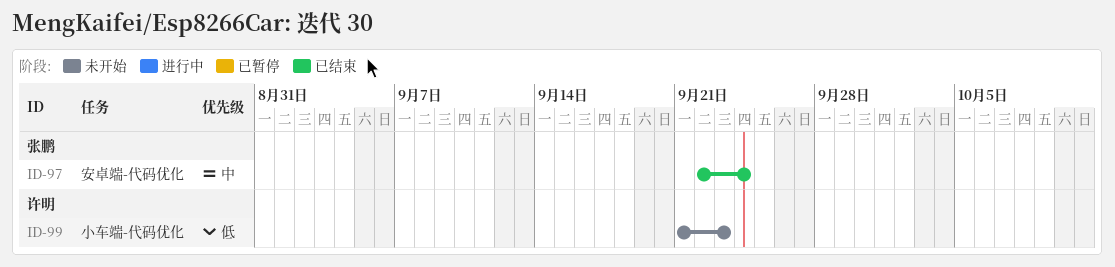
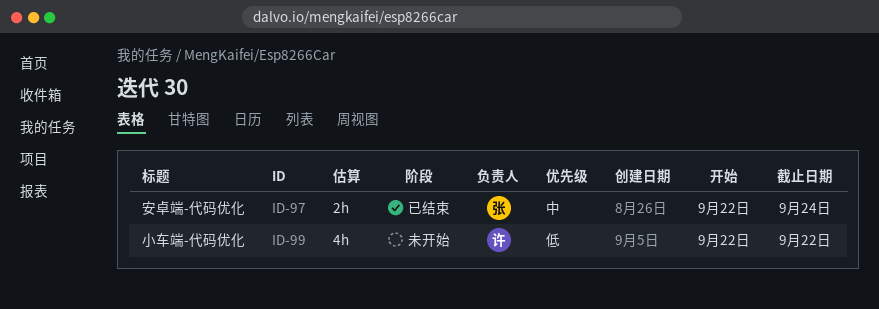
ID-99, start: Sep 21 -> Sep 22
ID-99, due: Sep 23 -> Sep 22

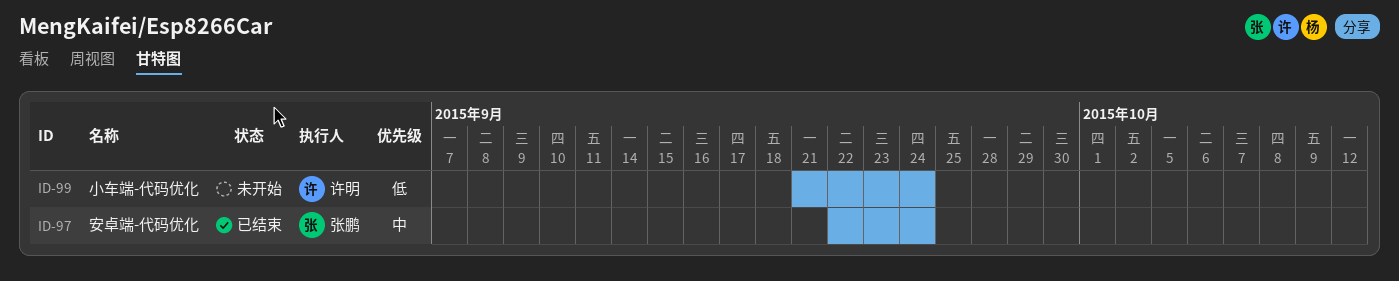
ID-99, start: Sep 22 -> Sep 21
ID-99, due: Sep 22 -> Sep 24

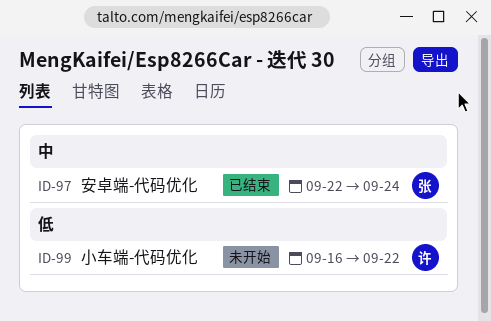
ID-99, start: Sep 21 -> Sep 16
ID-99, due: Sep 24 -> Sep 22

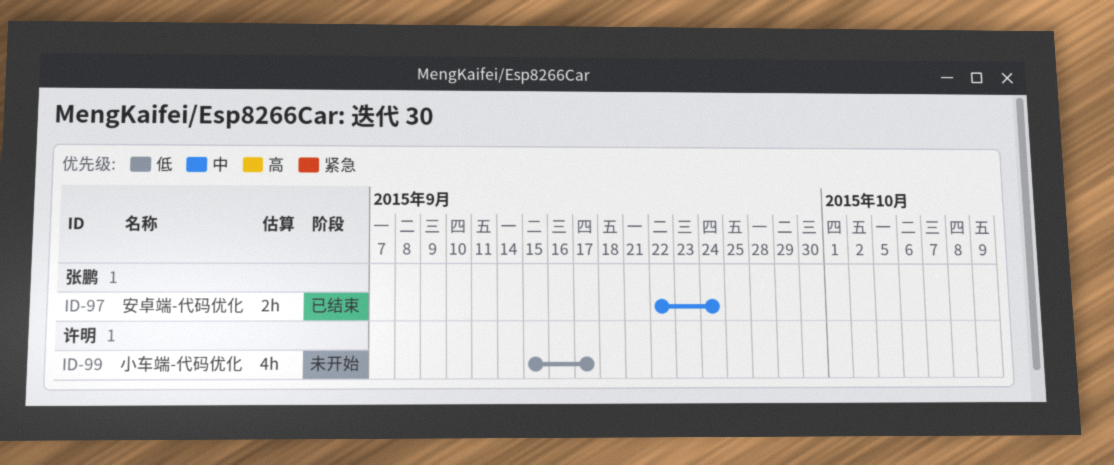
ID-99, start: Sep 16 -> Sep 15
ID-99, due: Sep 22 -> Sep 17

